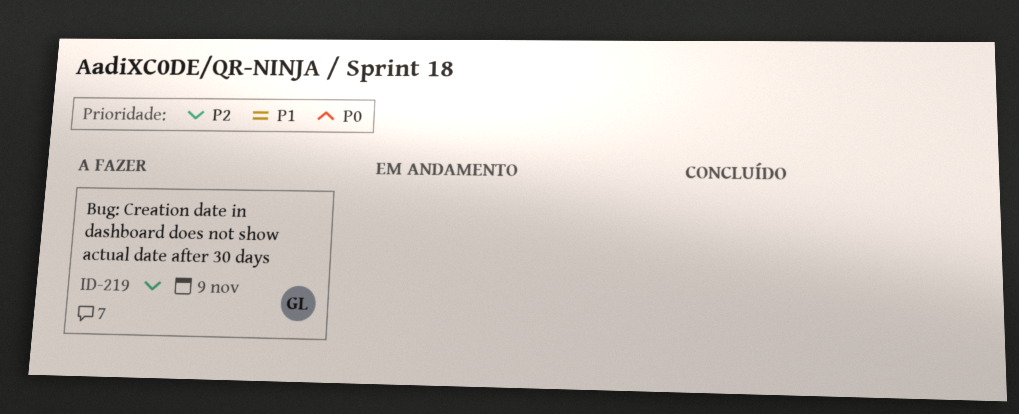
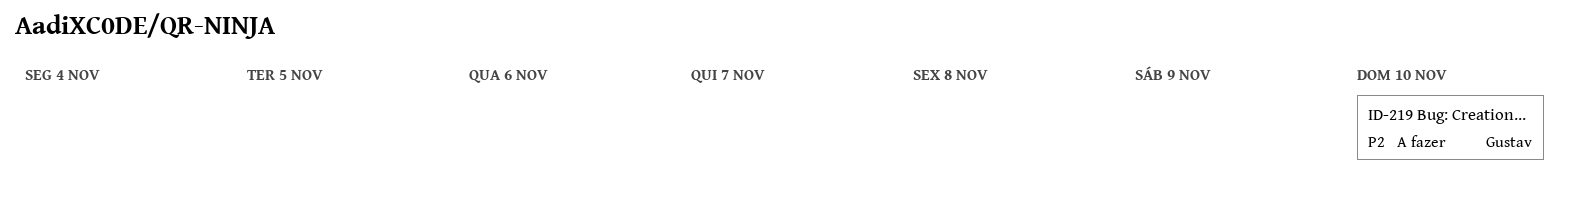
ID-219, due: Nov 9 -> Nov 10

